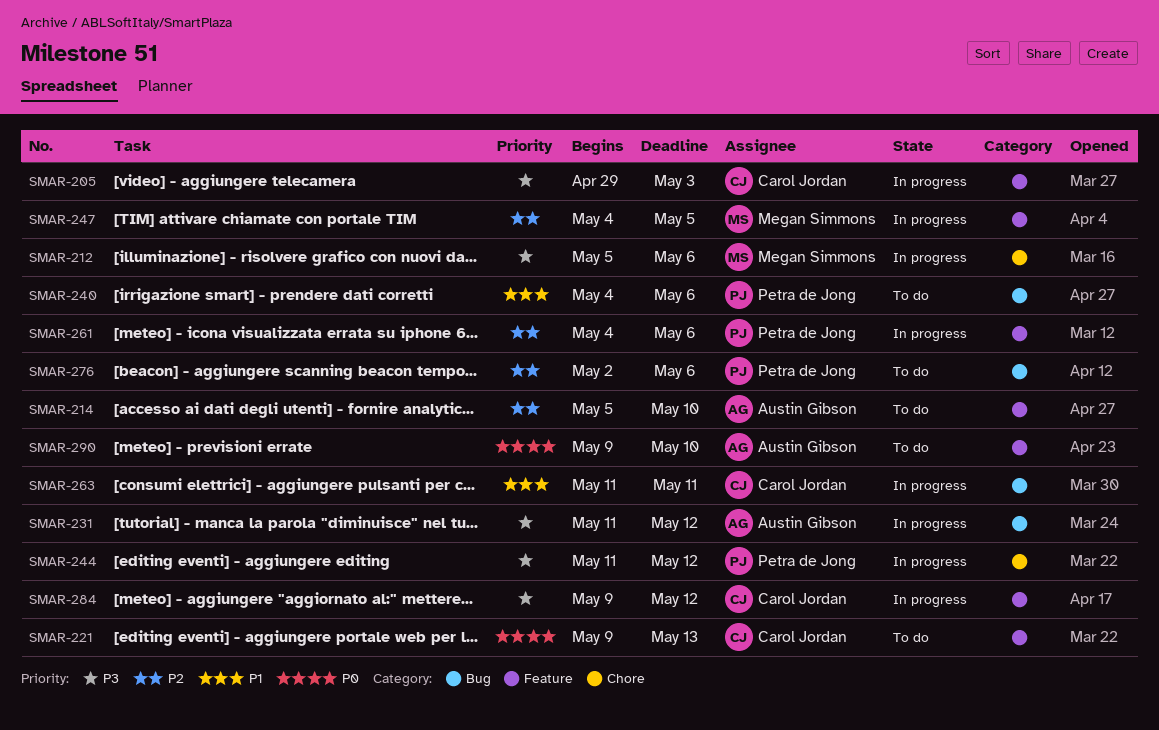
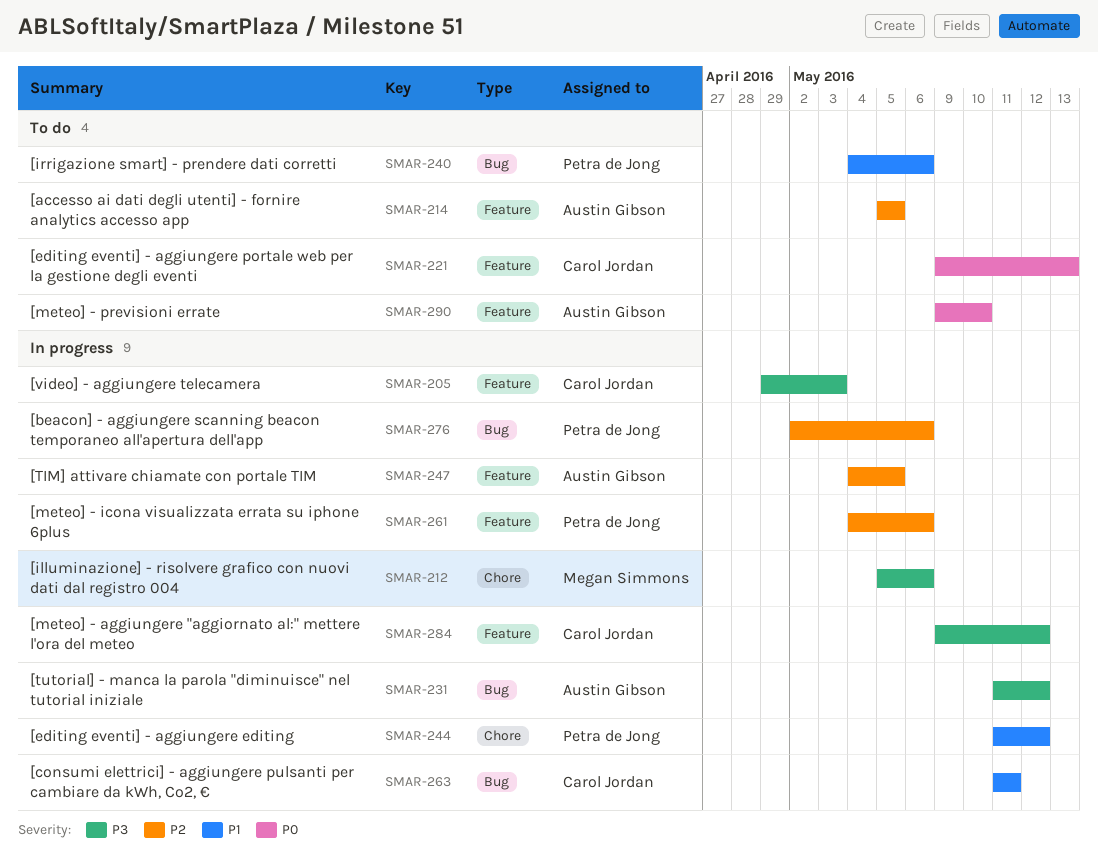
SMAR-214, due: May 10 -> May 5
SMAR-244, priority: P3 -> P1
SMAR-247, owner: Megan Simmons -> Austin Gibson
SMAR-276, status: To do -> In progress

